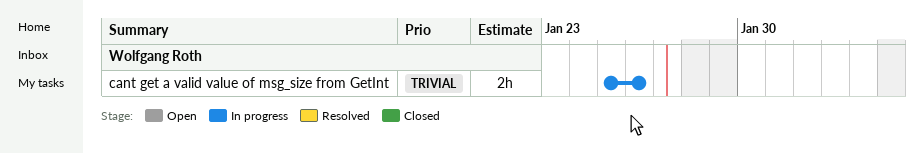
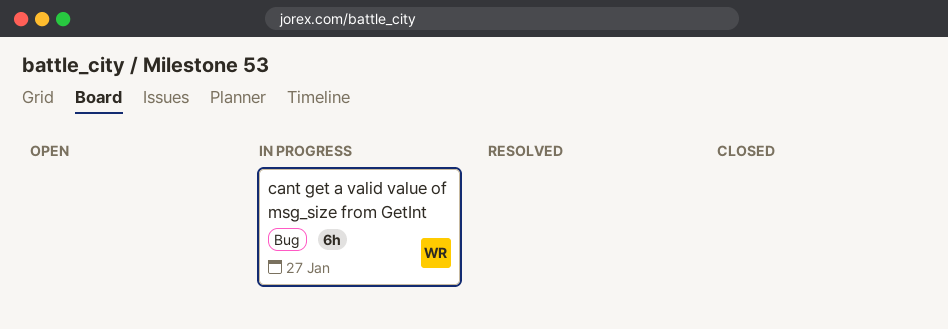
cant get a valid value of msg_size from GetInt, estimate: 2h -> 6h
cant get a valid value of msg_size from GetInt, due: Jan 26 -> Jan 27

